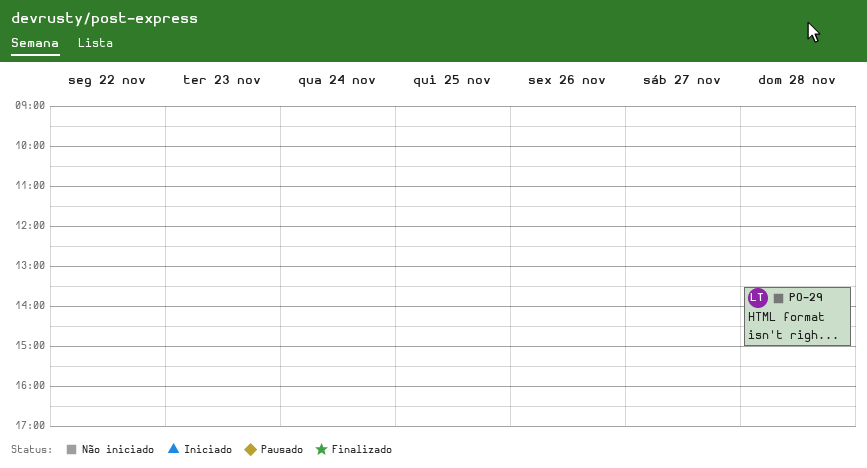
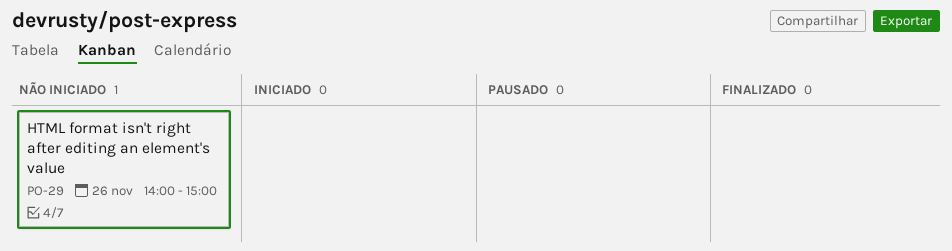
PO-29, day: Nov 28 -> Nov 26
PO-29, begins: 13:30 -> 14:00

